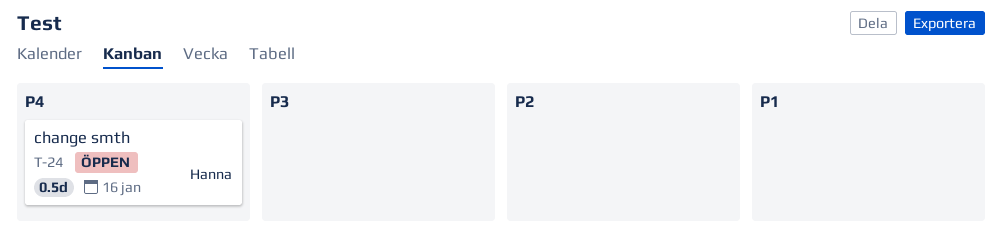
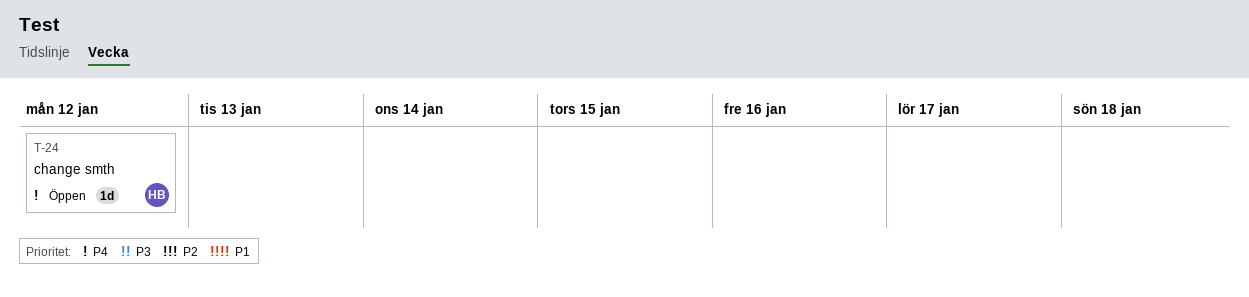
T-24, estimate: 0.5d -> 1d
T-24, due: Jan 16 -> Jan 12

